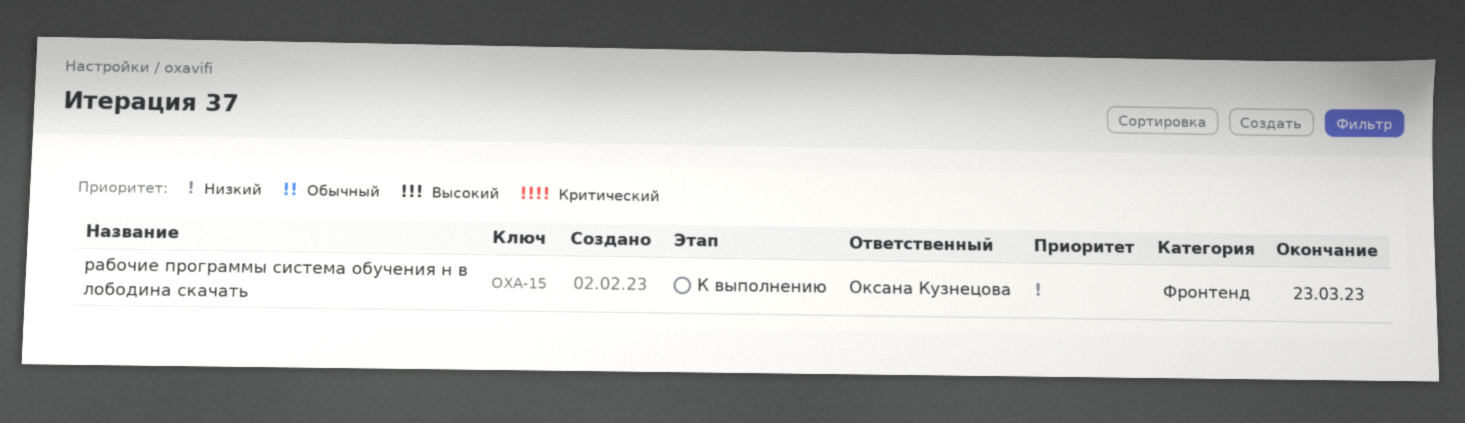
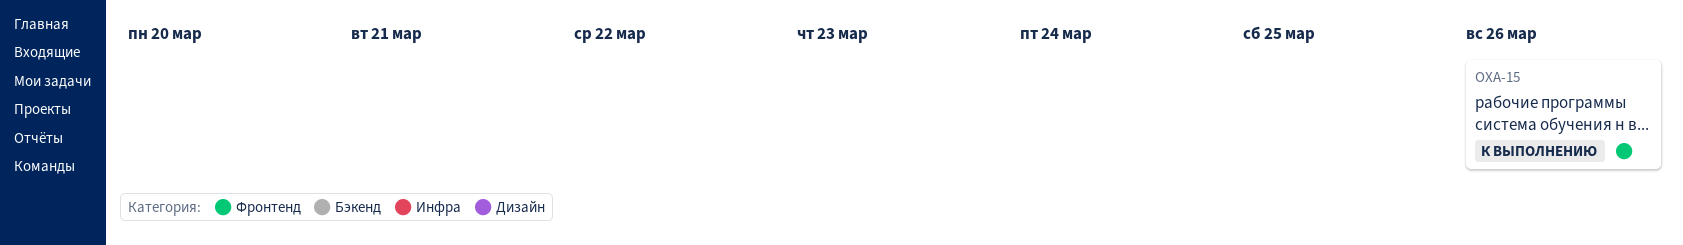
OXA-15, due: Mar 23 -> Mar 26

